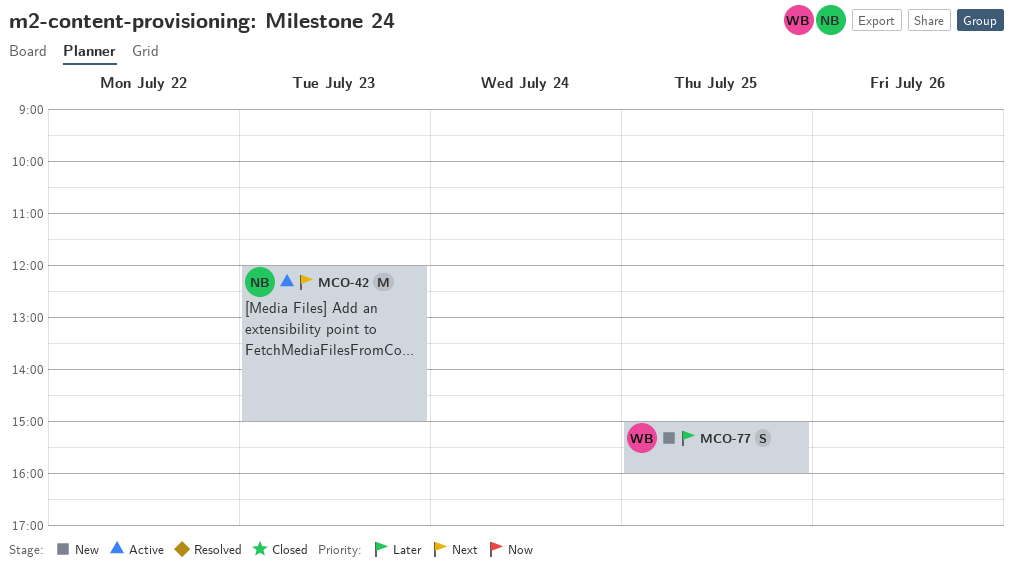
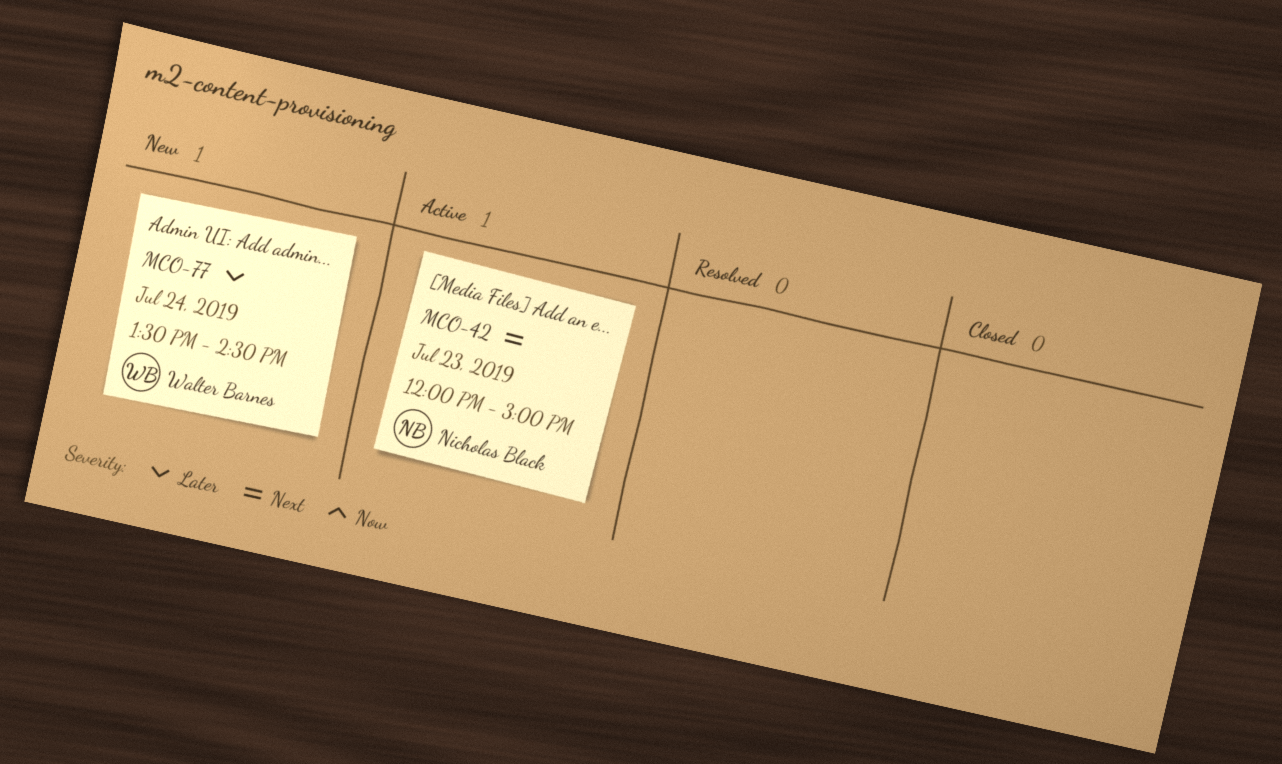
MCO-77, day: Jul 25 -> Jul 24
MCO-77, begins: 15:00 -> 13:30
MCO-77, ends: 16:00 -> 14:30

